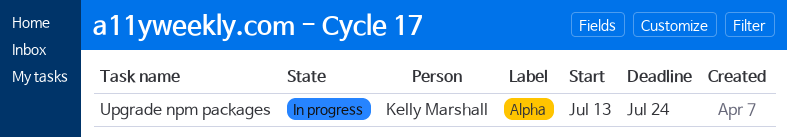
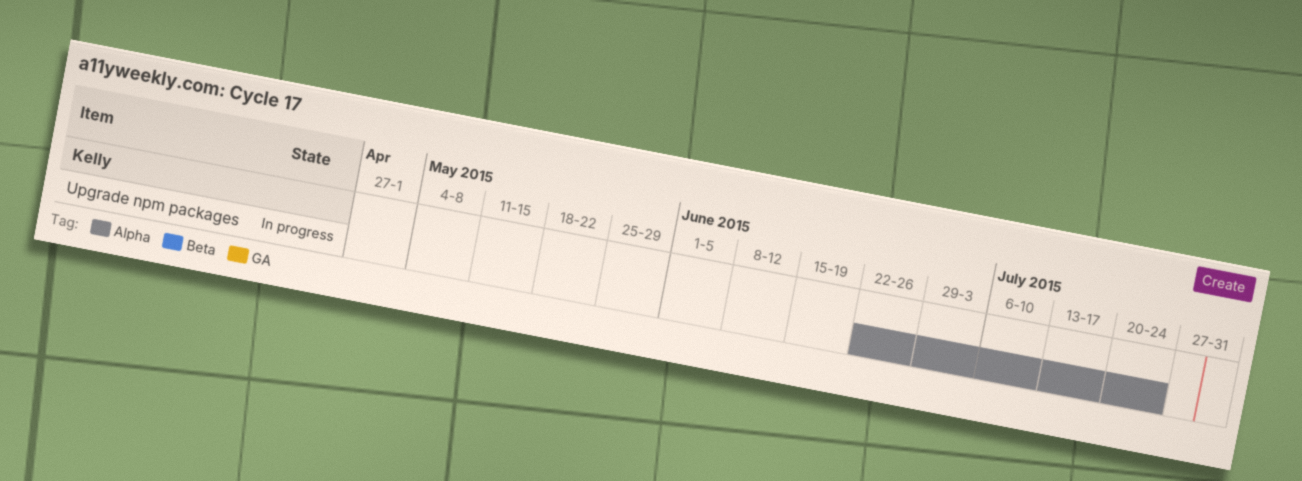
Upgrade npm packages, start: Jul 13 -> Jun 22

